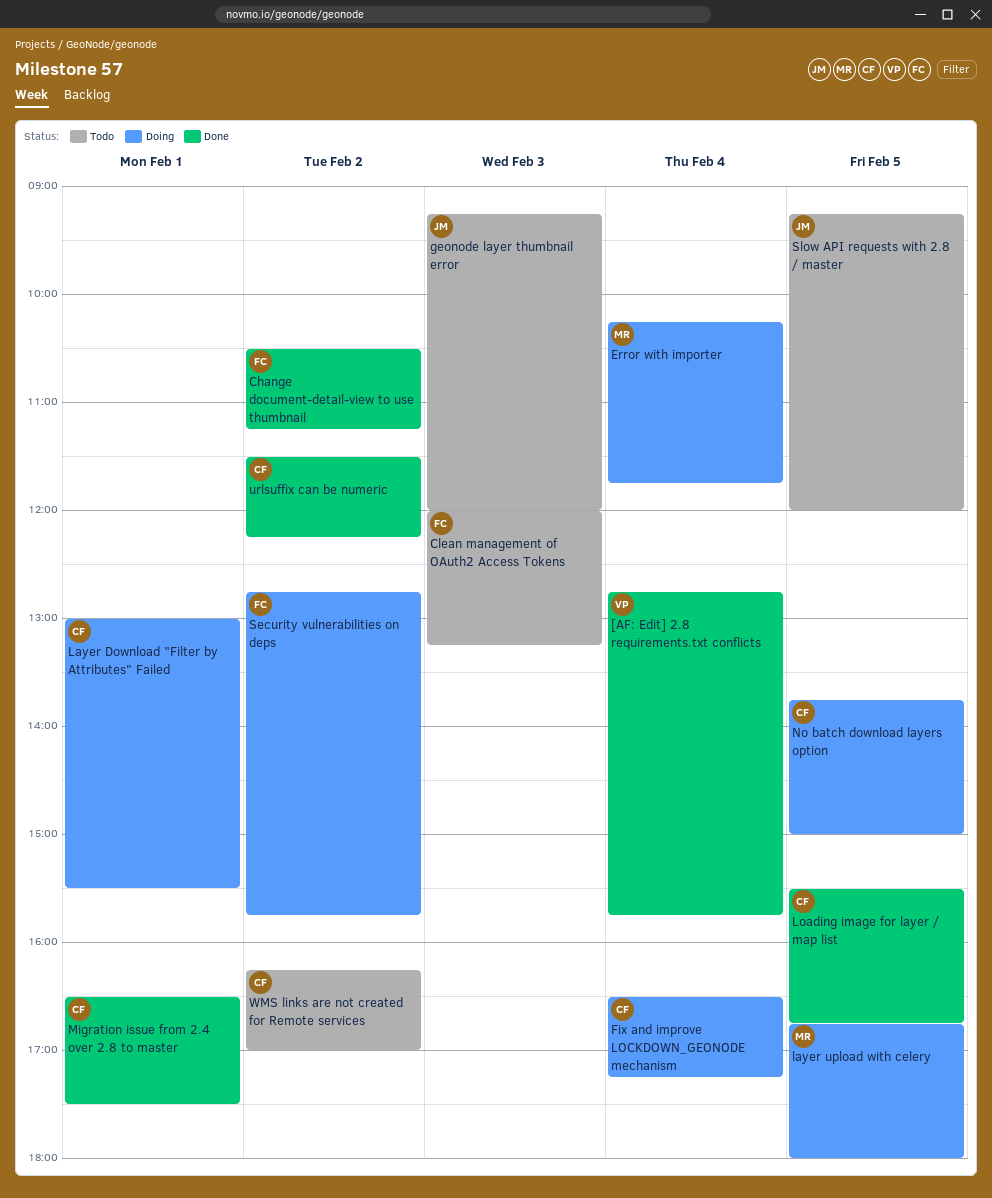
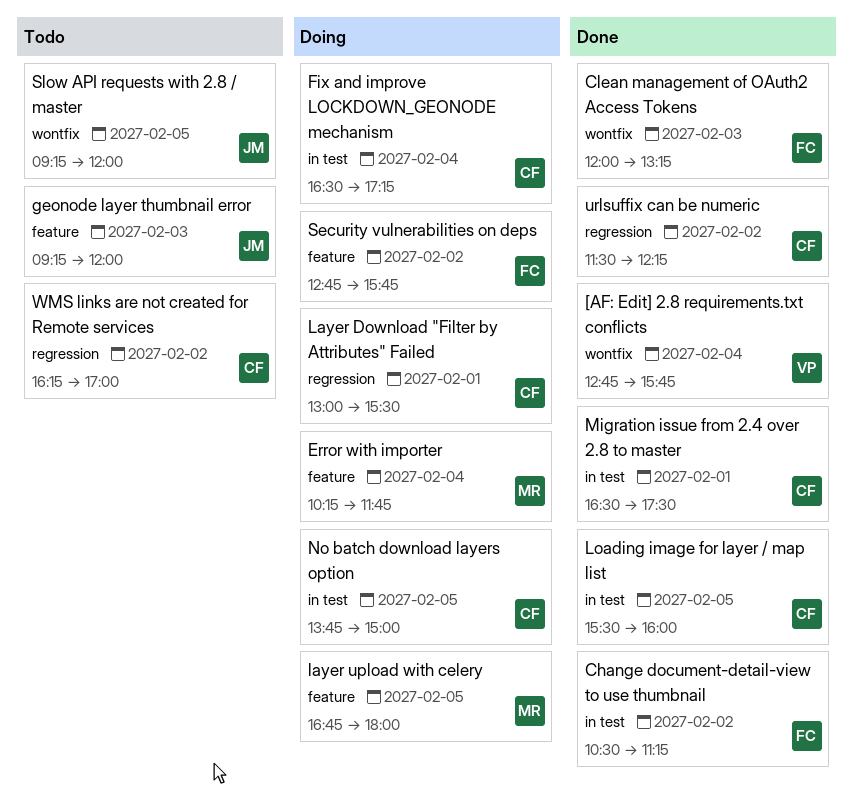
Clean management of OAuth2 Access Tokens, status: Todo -> Done
Loading image for layer / map list, ends: 16:45 -> 16:00

